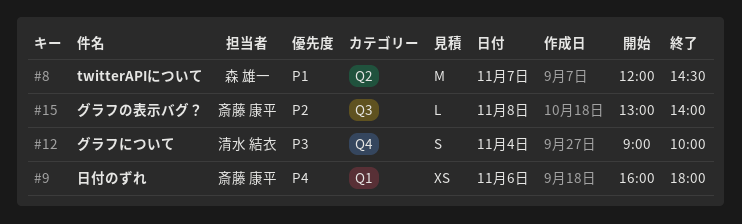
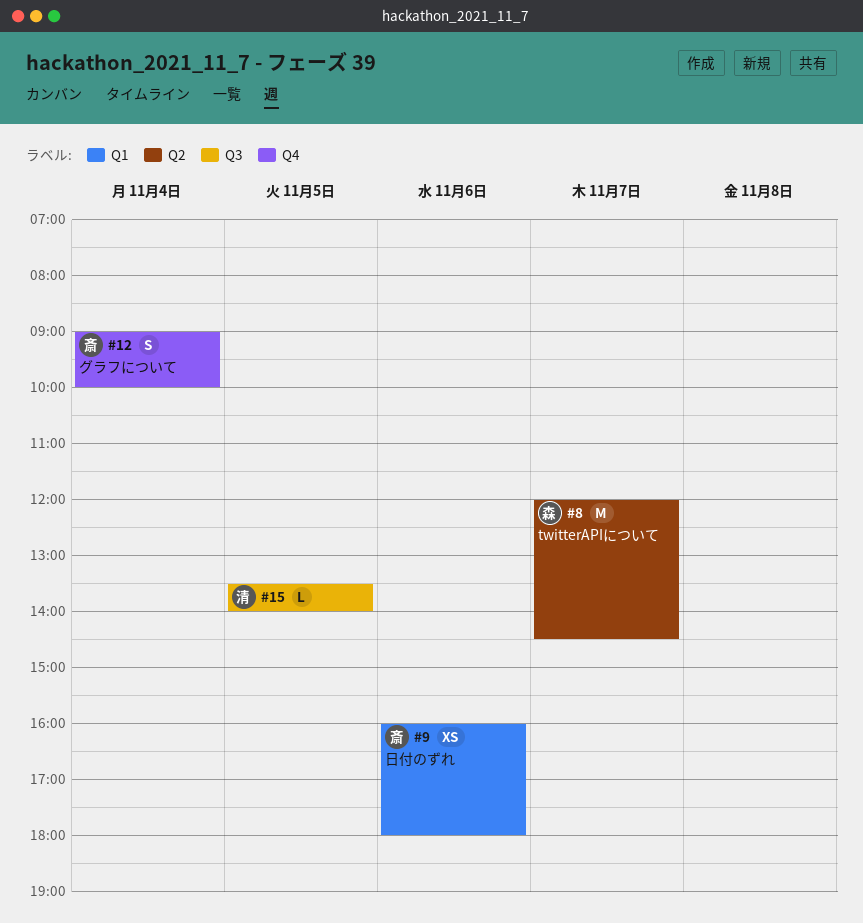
#12, owner: 清水 結衣 -> 斎藤 康平
#15, owner: 斎藤 康平 -> 清水 結衣
#15, day: Nov 8 -> Nov 5
#15, begins: 13:00 -> 13:30

